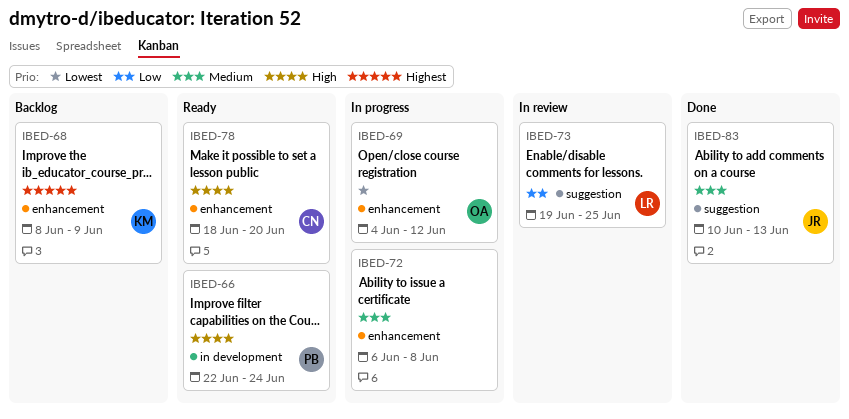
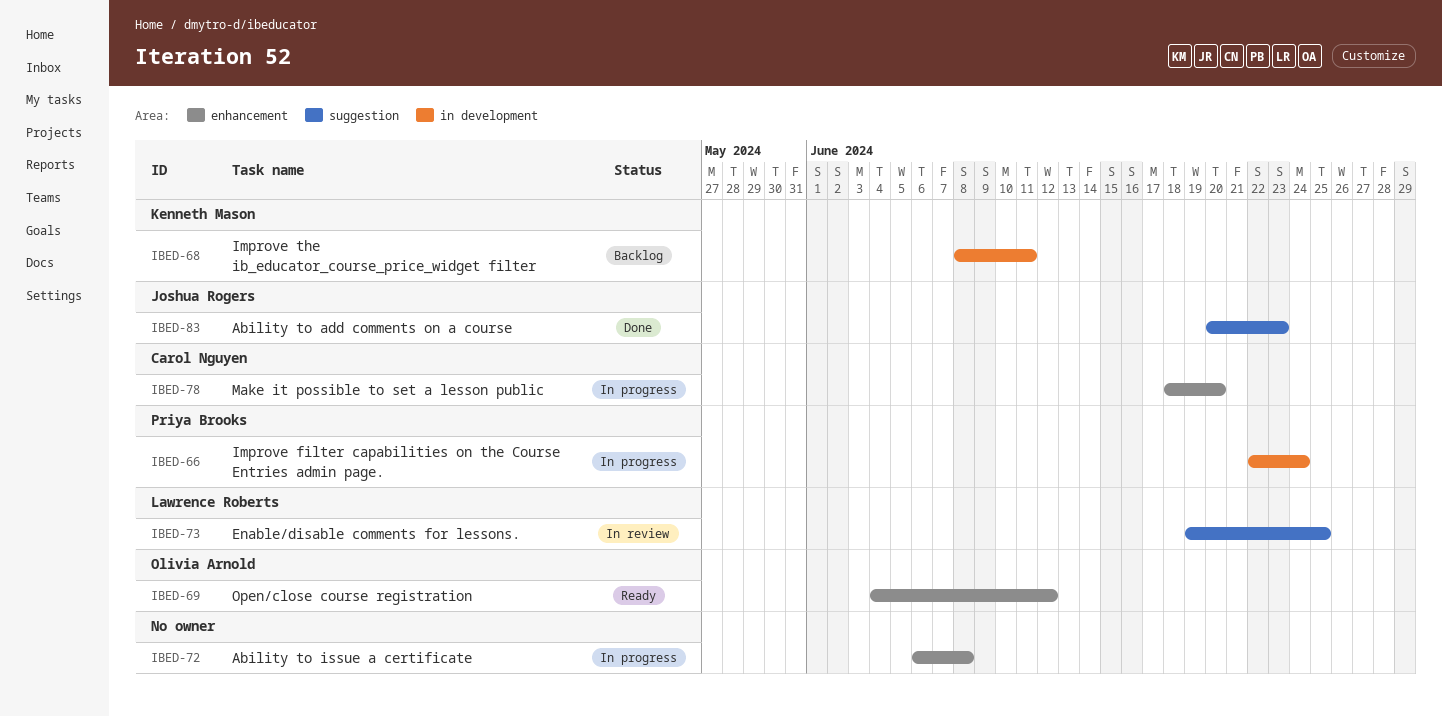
IBED-66, status: Ready -> In progress
IBED-68, label: enhancement -> in development
IBED-68, due: Jun 9 -> Jun 11
IBED-69, status: In progress -> Ready
IBED-78, status: Ready -> In progress
IBED-83, start: Jun 10 -> Jun 20
IBED-83, due: Jun 13 -> Jun 23

